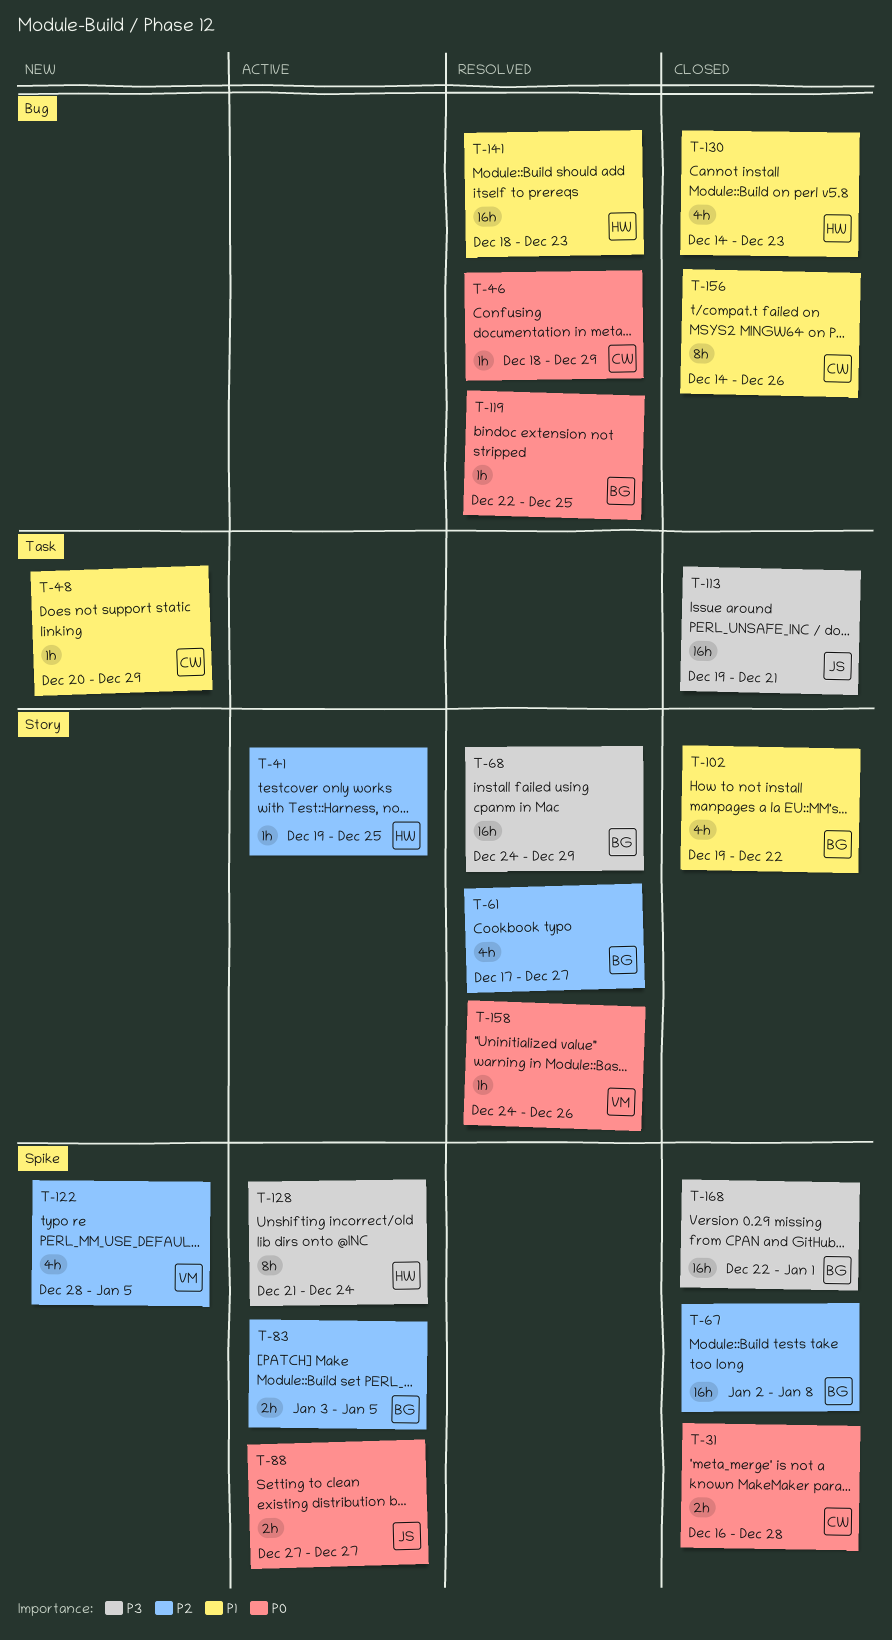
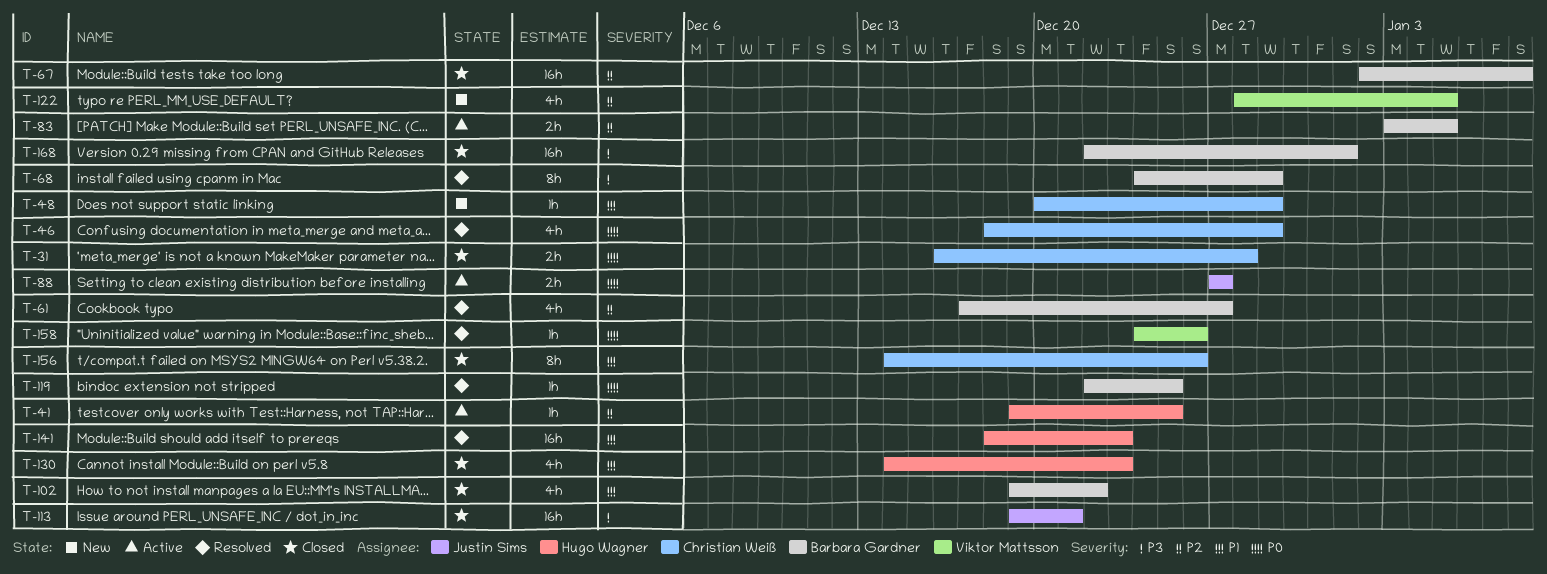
T-46, estimate: 1h -> 4h
T-68, estimate: 16h -> 8h
T-128: present -> none

